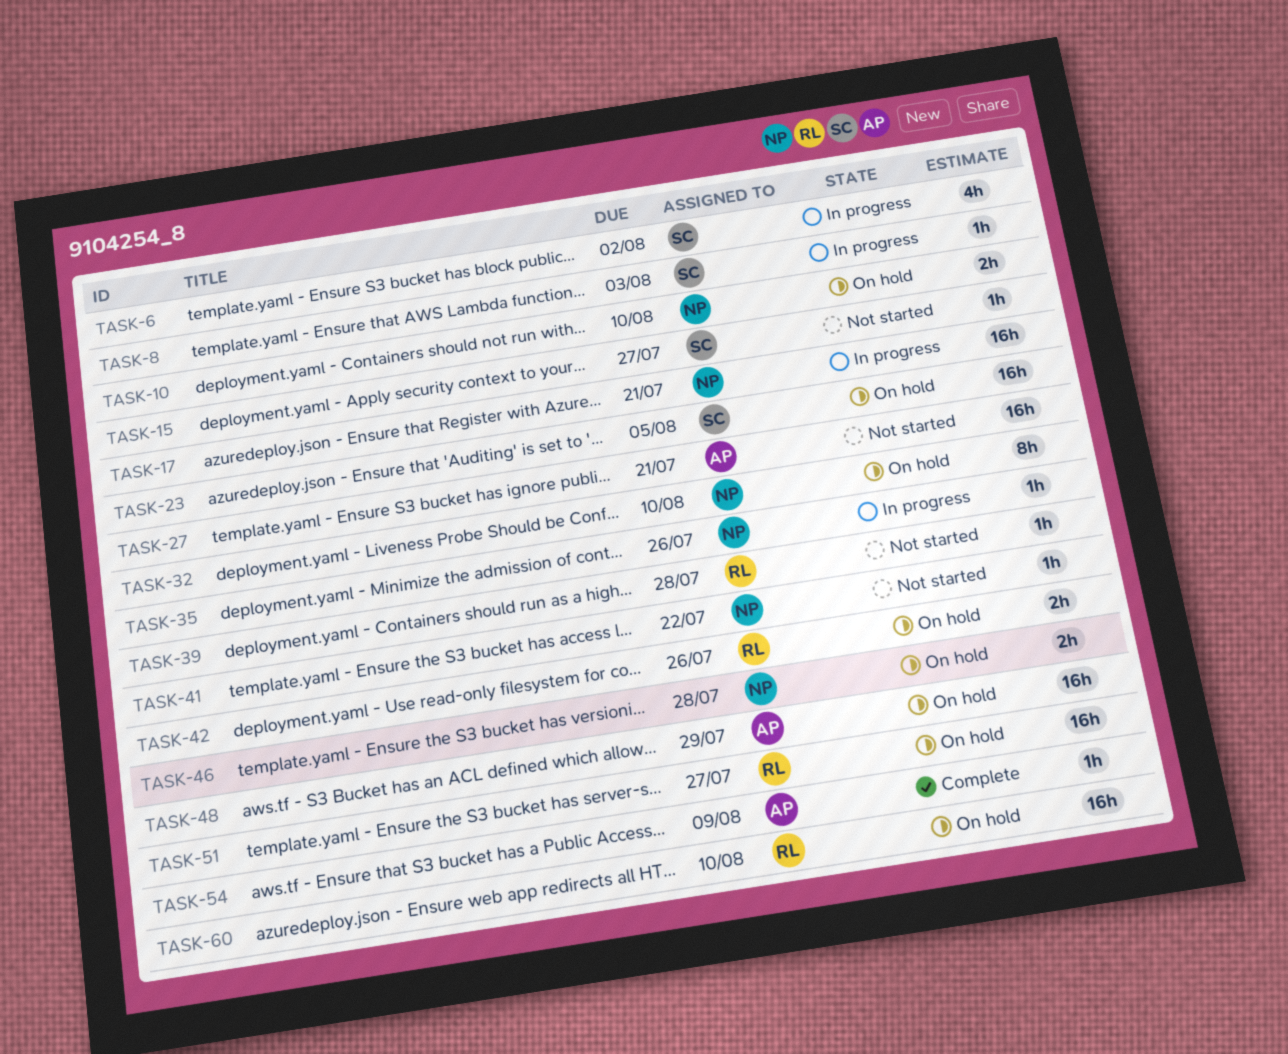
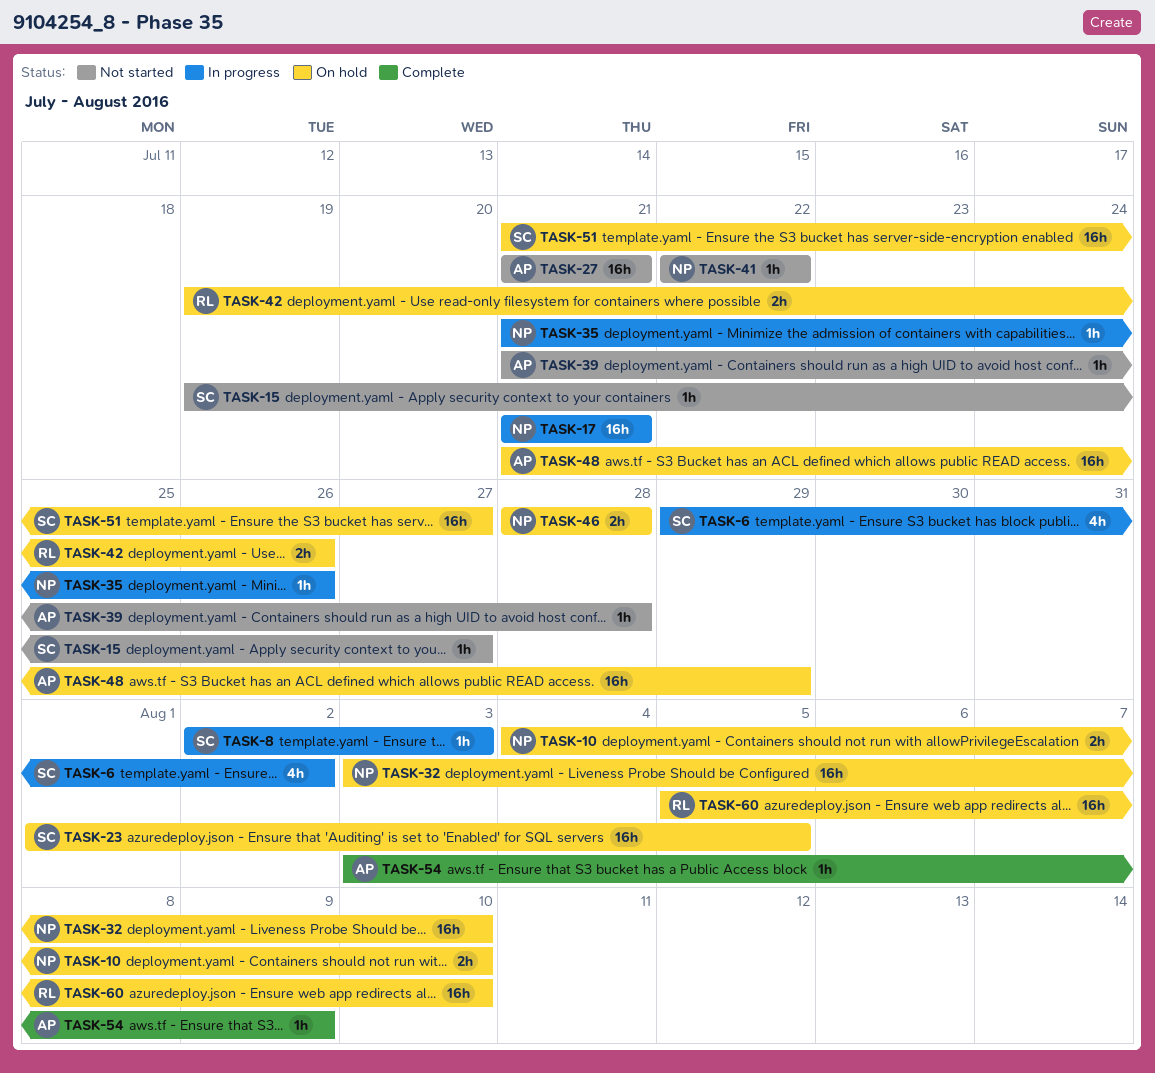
TASK-32, estimate: 8h -> 16h
TASK-39, owner: RL -> AP
TASK-51, owner: RL -> SC

